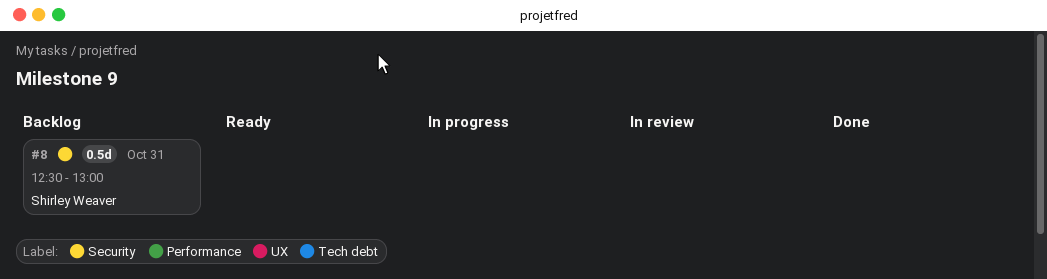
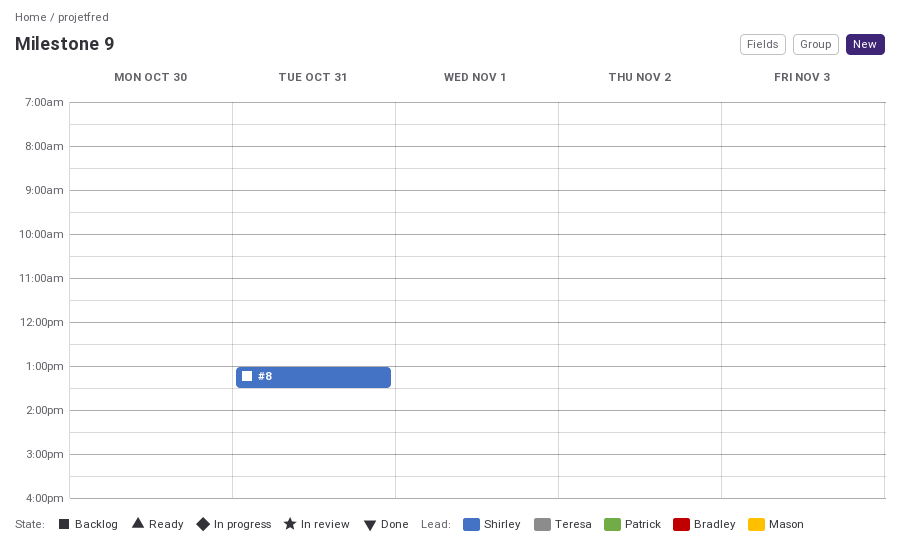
#8, begins: 12:30 -> 13:00
#8, ends: 13:00 -> 13:30

